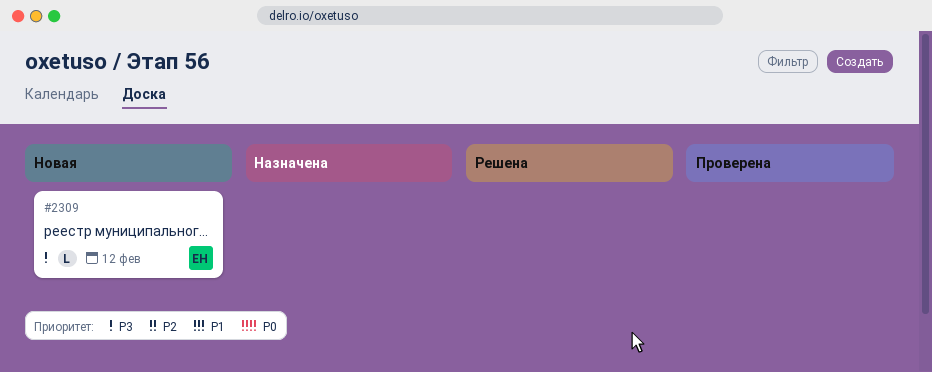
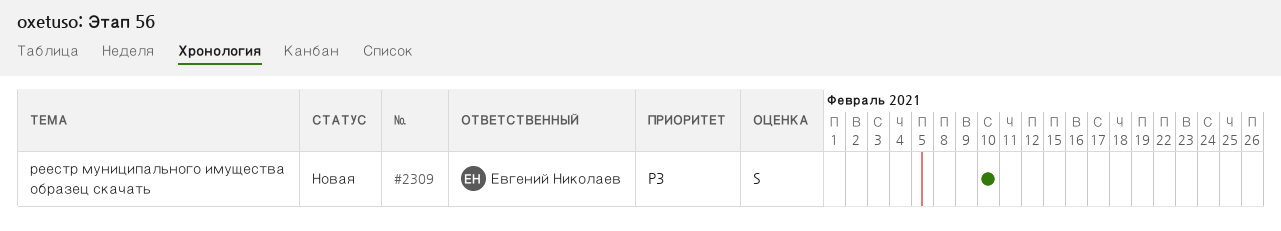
#2309, estimate: L -> S
#2309, due: Feb 12 -> Feb 10

